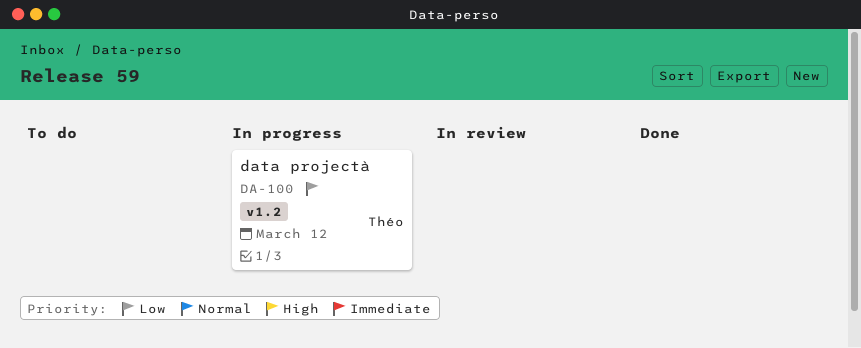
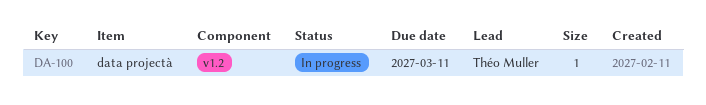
DA-100, due: Mar 12 -> Mar 11

